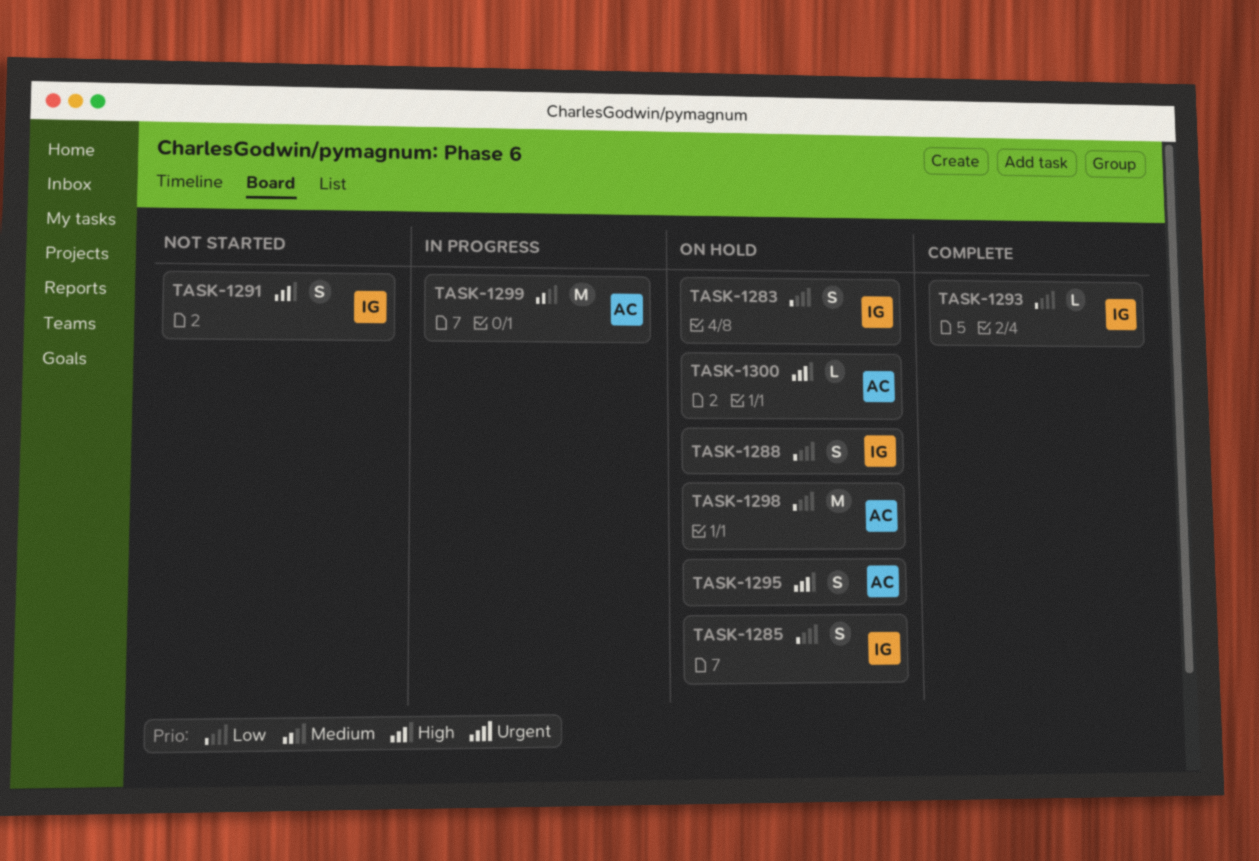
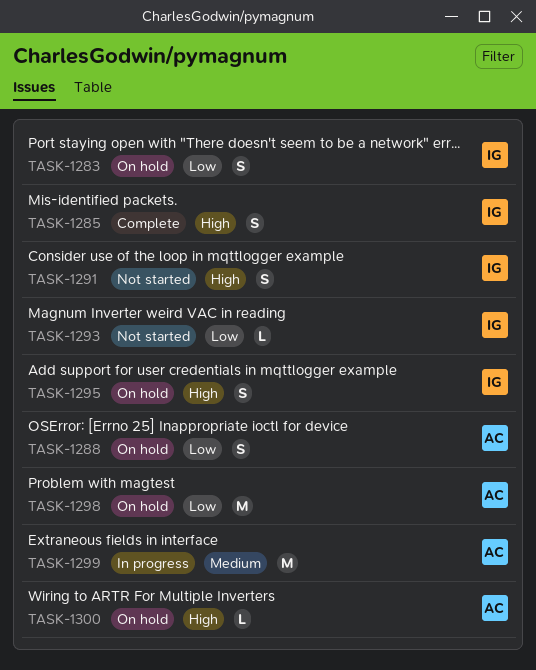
TASK-1285, status: On hold -> Complete
TASK-1285, priority: Low -> High
TASK-1288, owner: IG -> AC
TASK-1293, status: Complete -> Not started
TASK-1295, owner: AC -> IG

